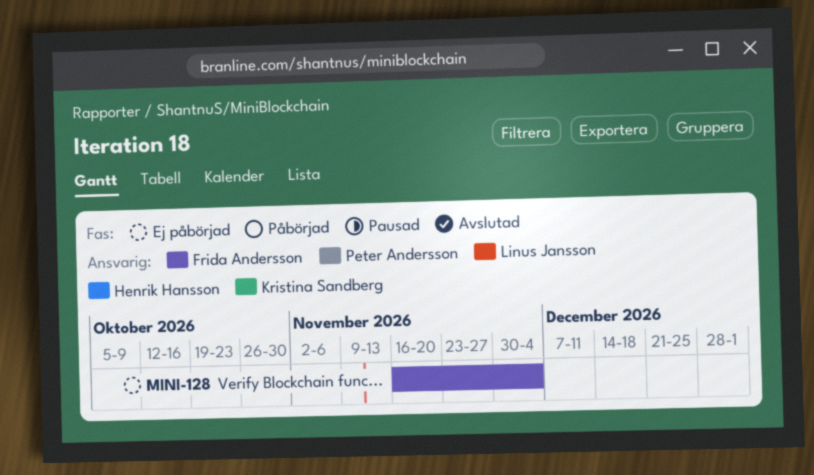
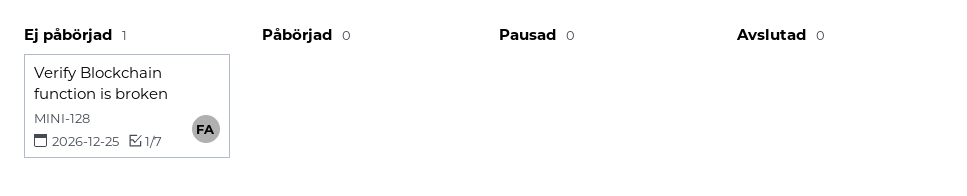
MINI-128, due: Dec 4 -> Dec 25

